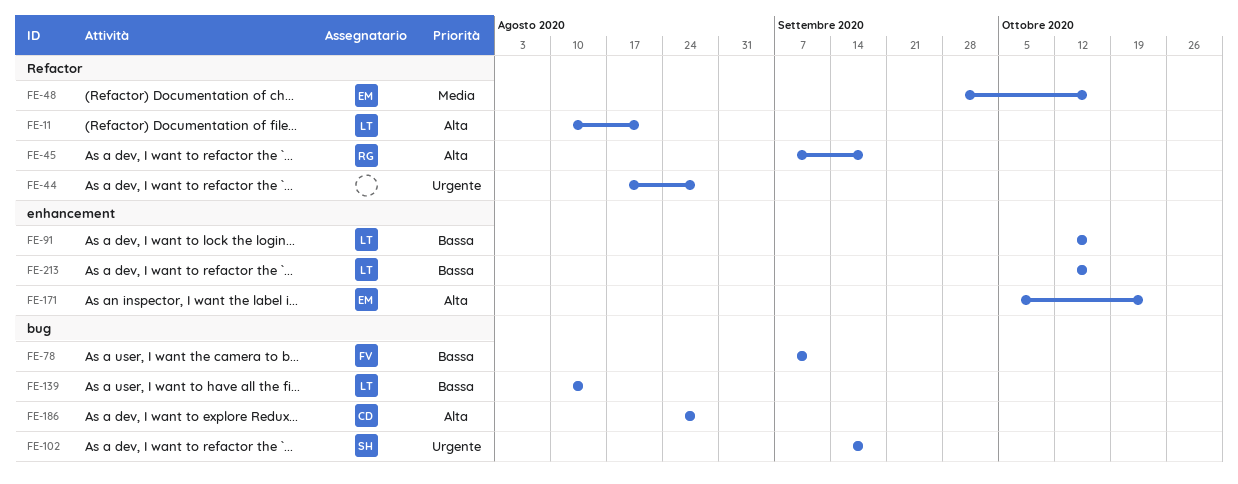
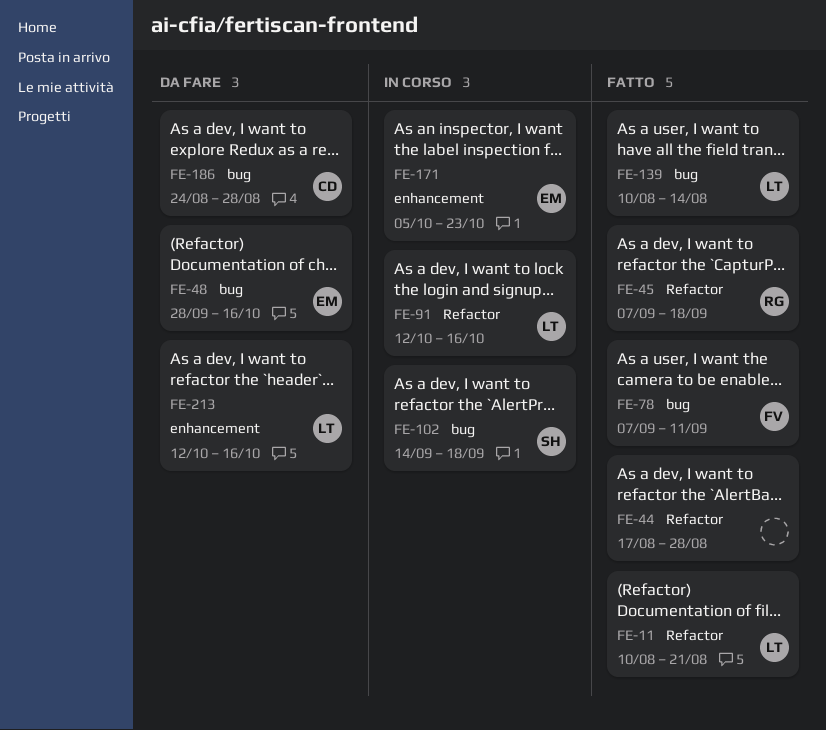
FE-48, label: Refactor -> bug
FE-91, label: enhancement -> Refactor

